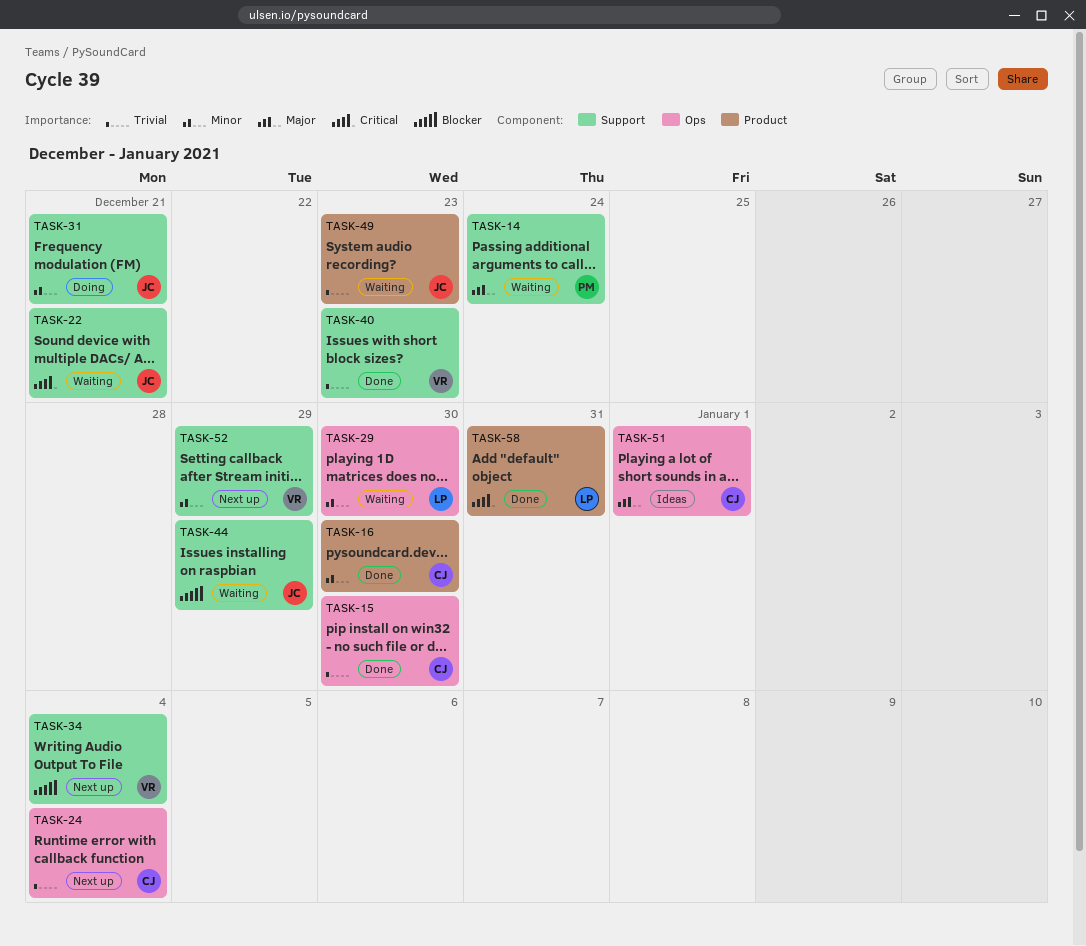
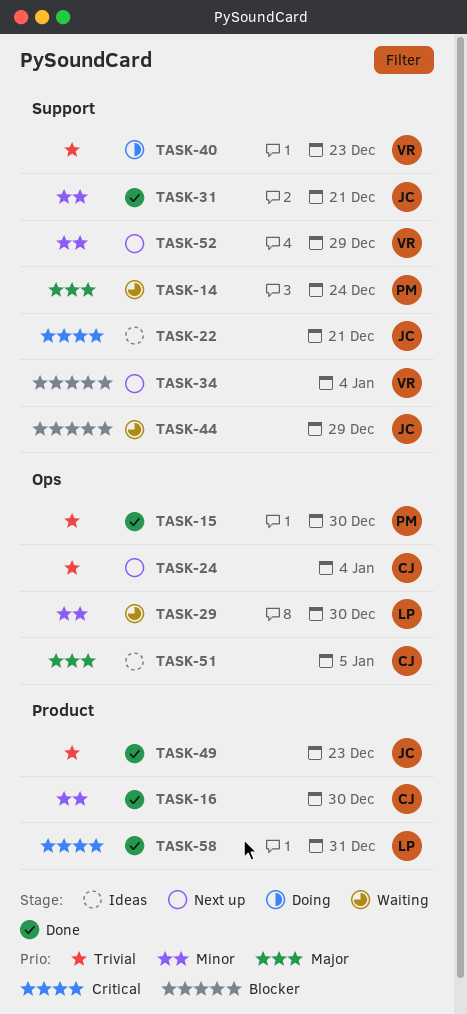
TASK-15, owner: CJ -> PM
TASK-22, status: Waiting -> Ideas
TASK-31, status: Doing -> Done
TASK-40, status: Done -> Doing
TASK-49, status: Waiting -> Done
TASK-51, due: Jan 1 -> Jan 5

